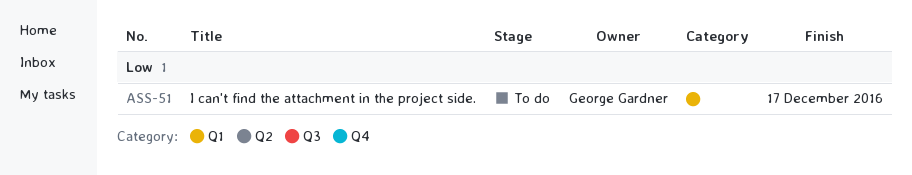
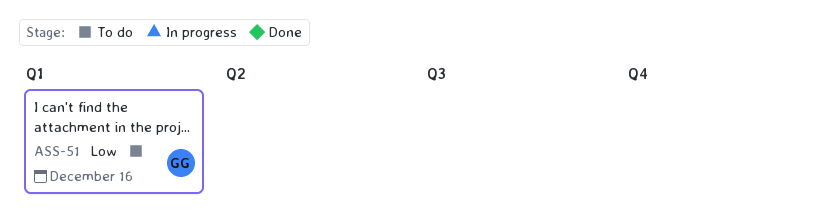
ASS-51, due: Dec 17 -> Dec 16

